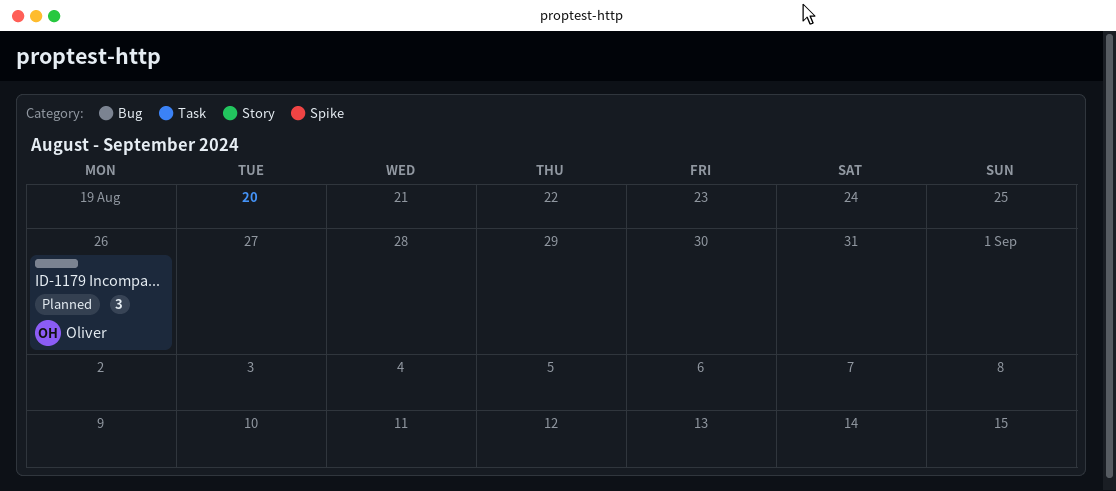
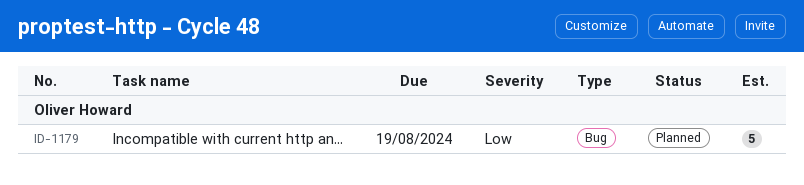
ID-1179, estimate: 3 -> 5
ID-1179, due: Aug 26 -> Aug 19

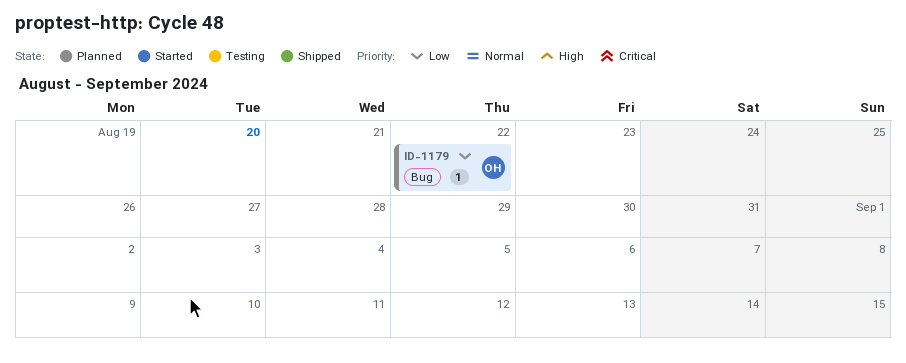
ID-1179, estimate: 5 -> 1
ID-1179, due: Aug 19 -> Aug 22

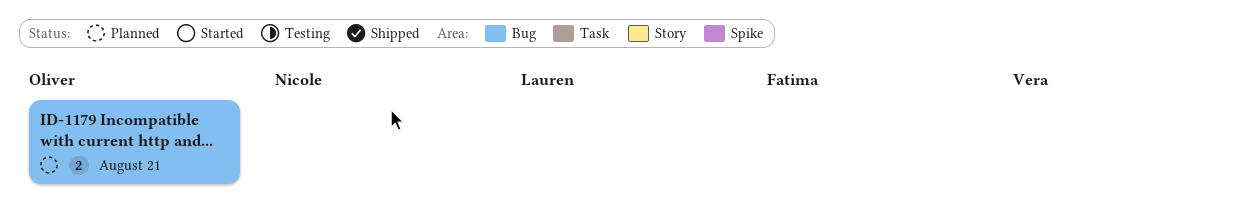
ID-1179, estimate: 1 -> 2
ID-1179, due: Aug 22 -> Aug 21

